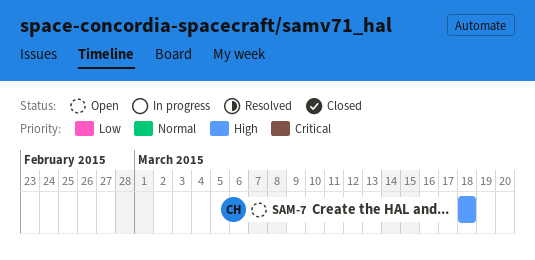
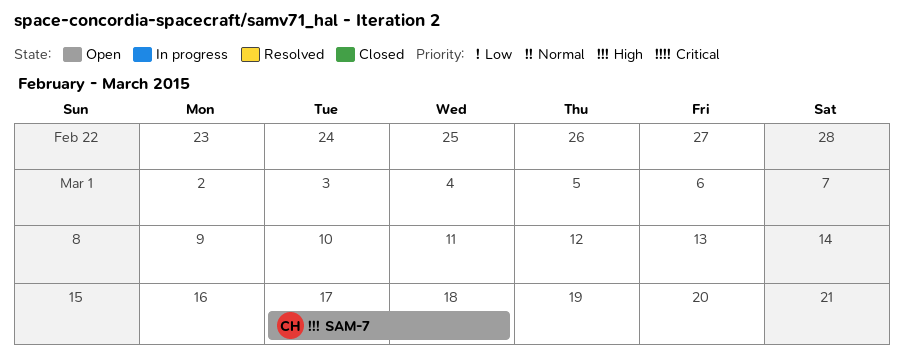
SAM-7, start: Mar 18 -> Mar 17

